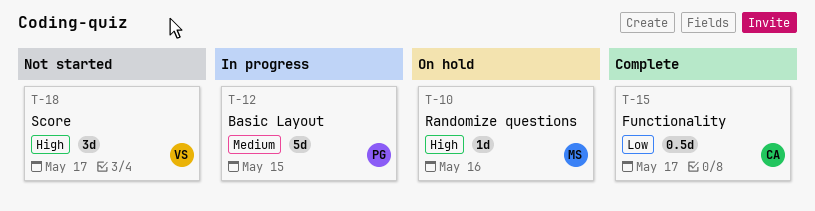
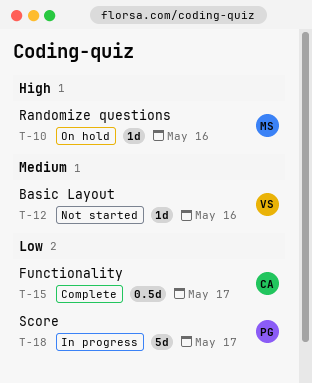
T-12, status: In progress -> Not started
T-12, owner: PG -> VS
T-12, estimate: 5d -> 1d
T-12, due: May 15 -> May 16
T-18, status: Not started -> In progress
T-18, owner: VS -> PG
T-18, priority: High -> Low
T-18, estimate: 3d -> 5d

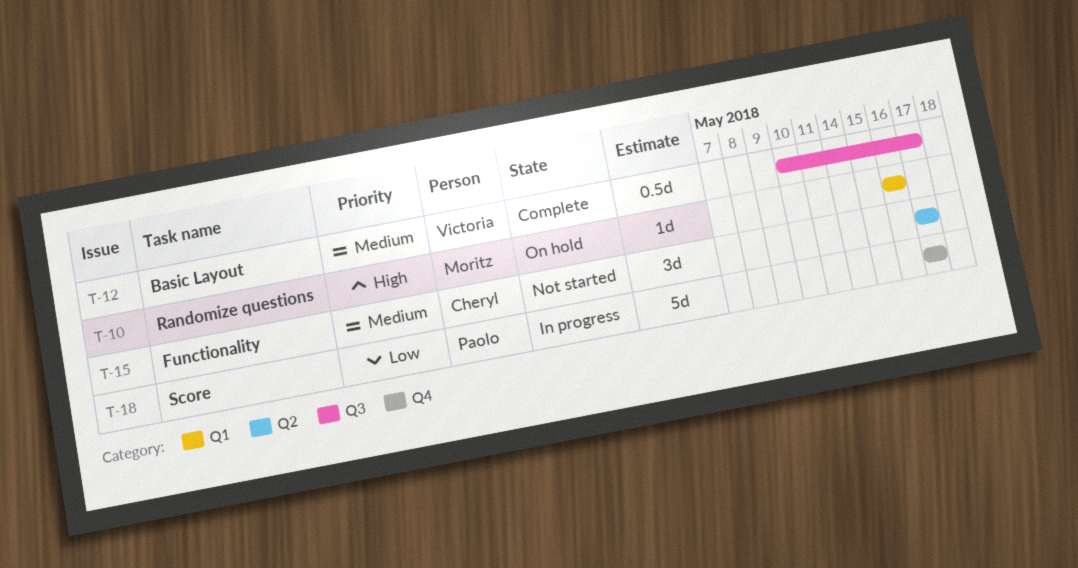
T-12, status: Not started -> Complete
T-12, estimate: 1d -> 0.5d
T-12, due: May 16 -> May 17
T-15, status: Complete -> Not started
T-15, priority: Low -> Medium
T-15, estimate: 0.5d -> 3d

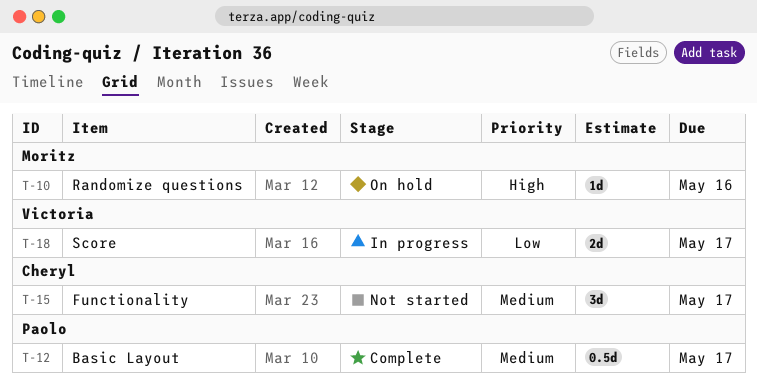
T-12, owner: Victoria -> Paolo
T-18, owner: Paolo -> Victoria
T-18, estimate: 5d -> 2d

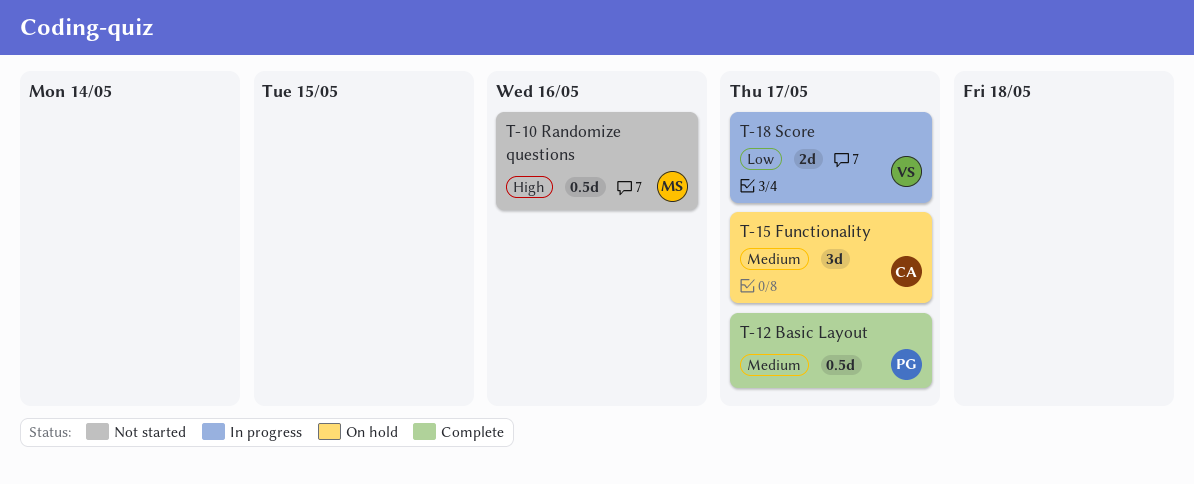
T-10, status: On hold -> Not started
T-10, estimate: 1d -> 0.5d
T-15, status: Not started -> On hold

